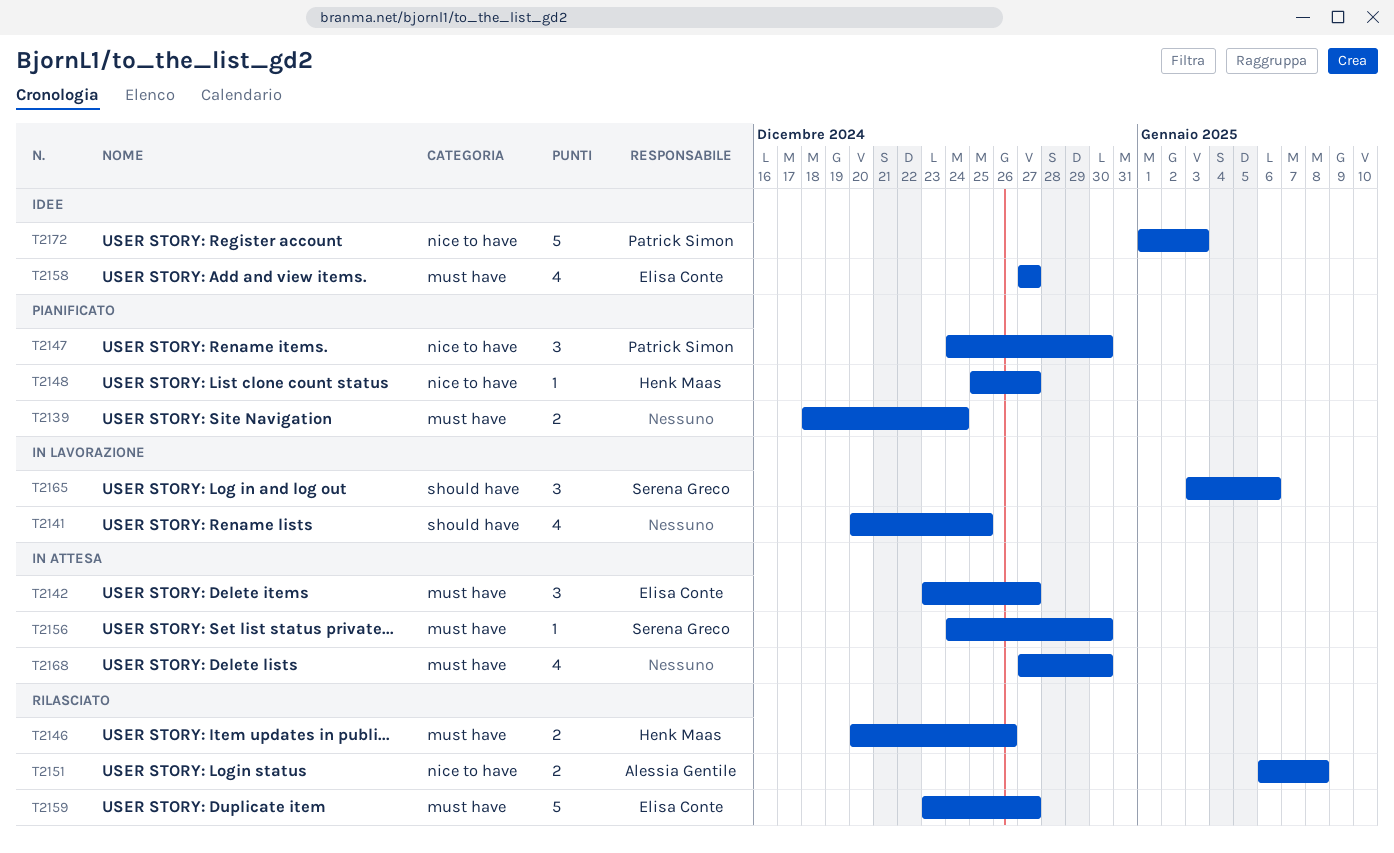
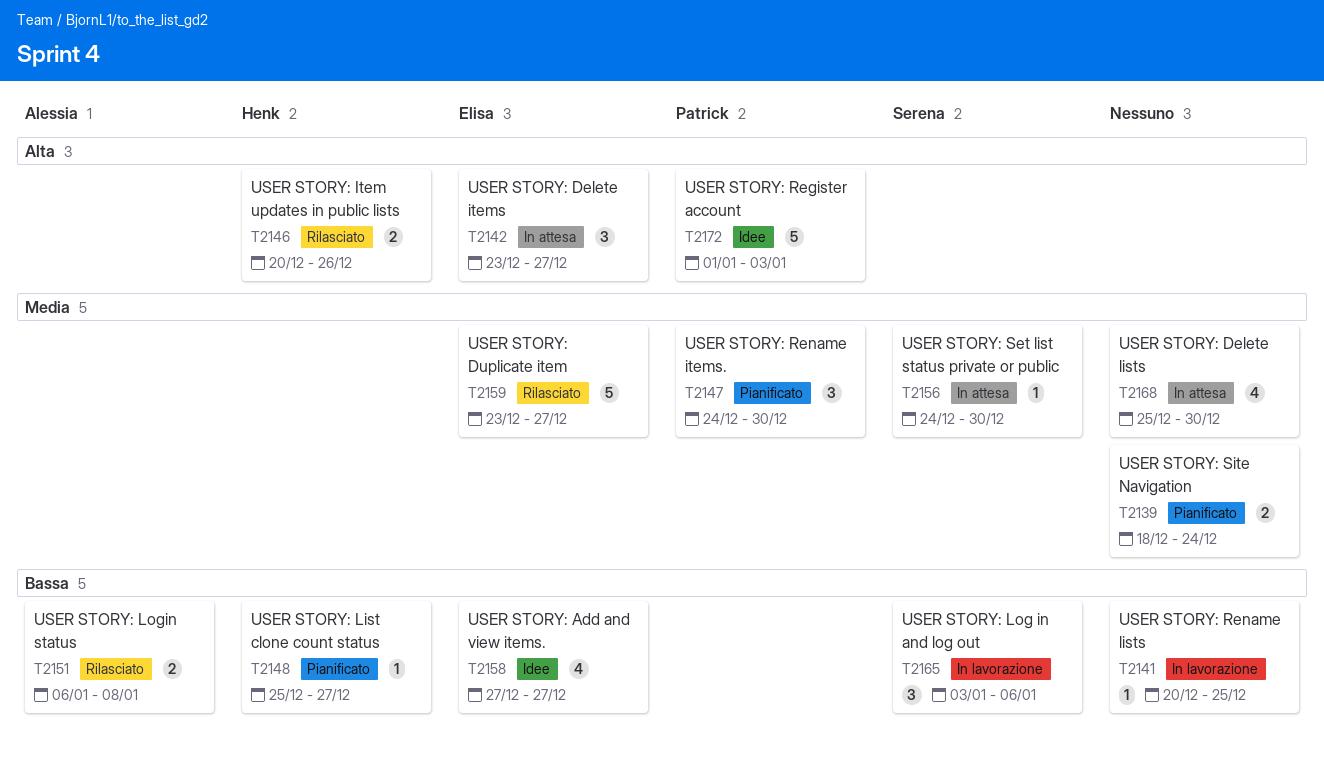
T2141, estimate: 4 -> 1
T2168, start: Dec 27 -> Dec 25

